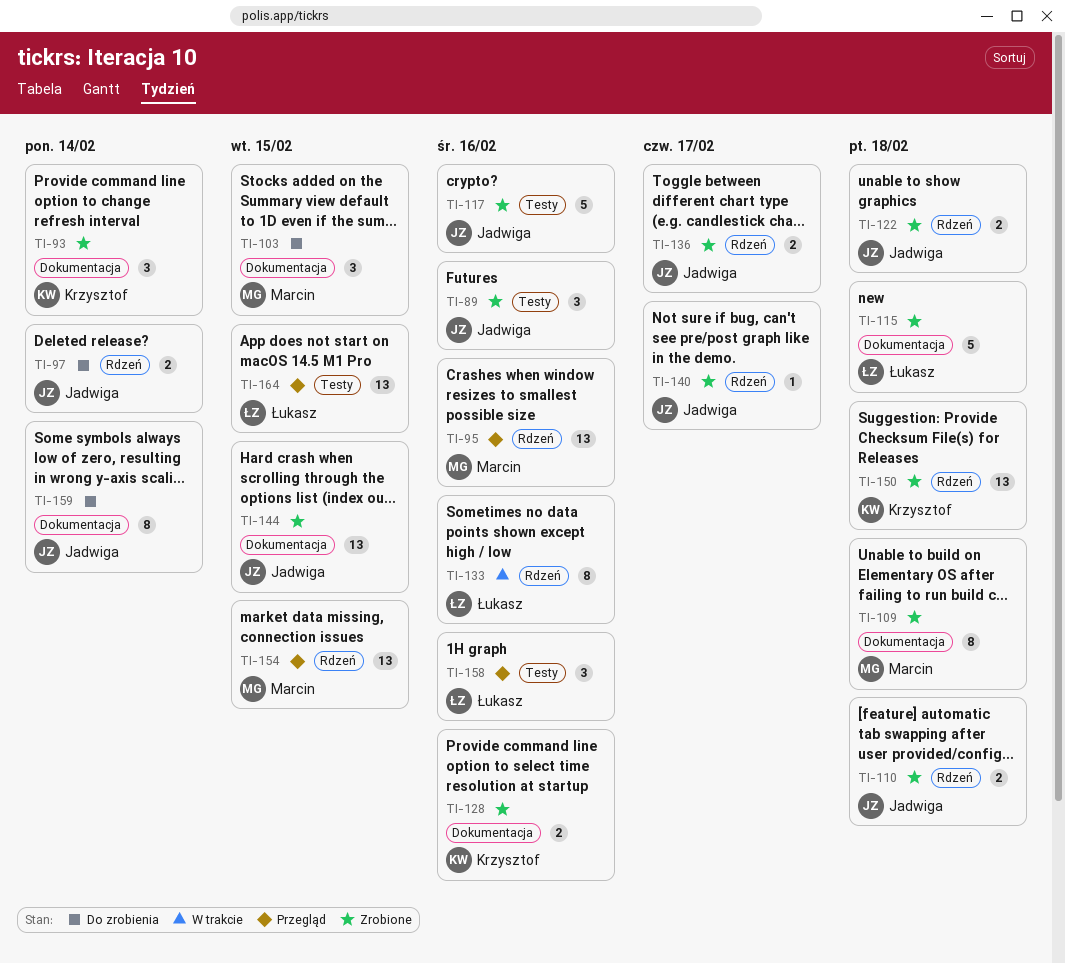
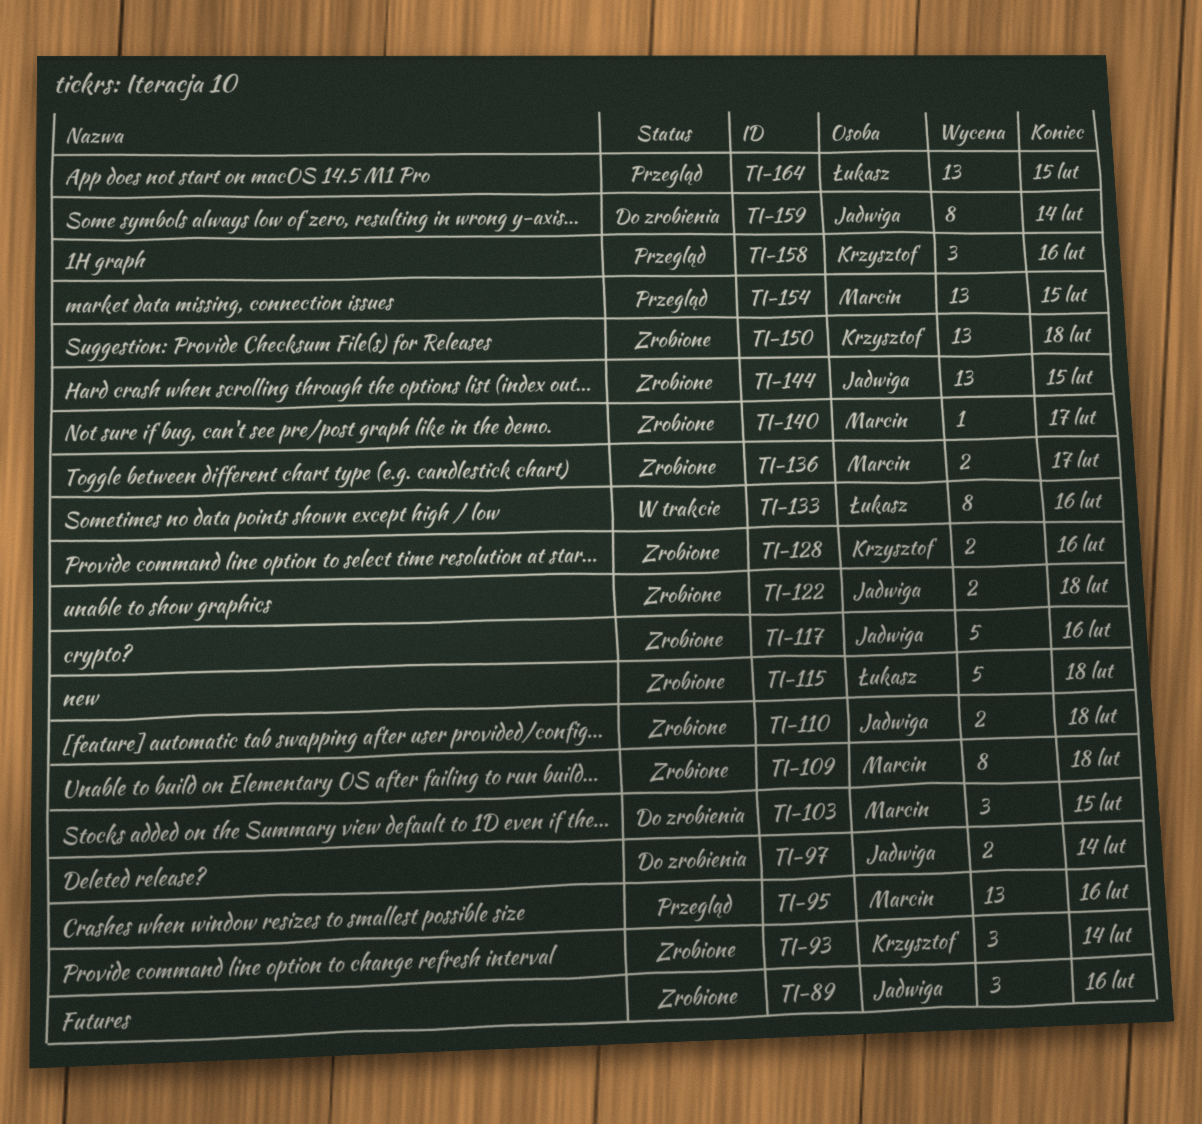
TI-136, owner: Jadwiga -> Marcin
TI-140, owner: Jadwiga -> Marcin
TI-158, owner: Łukasz -> Krzysztof

